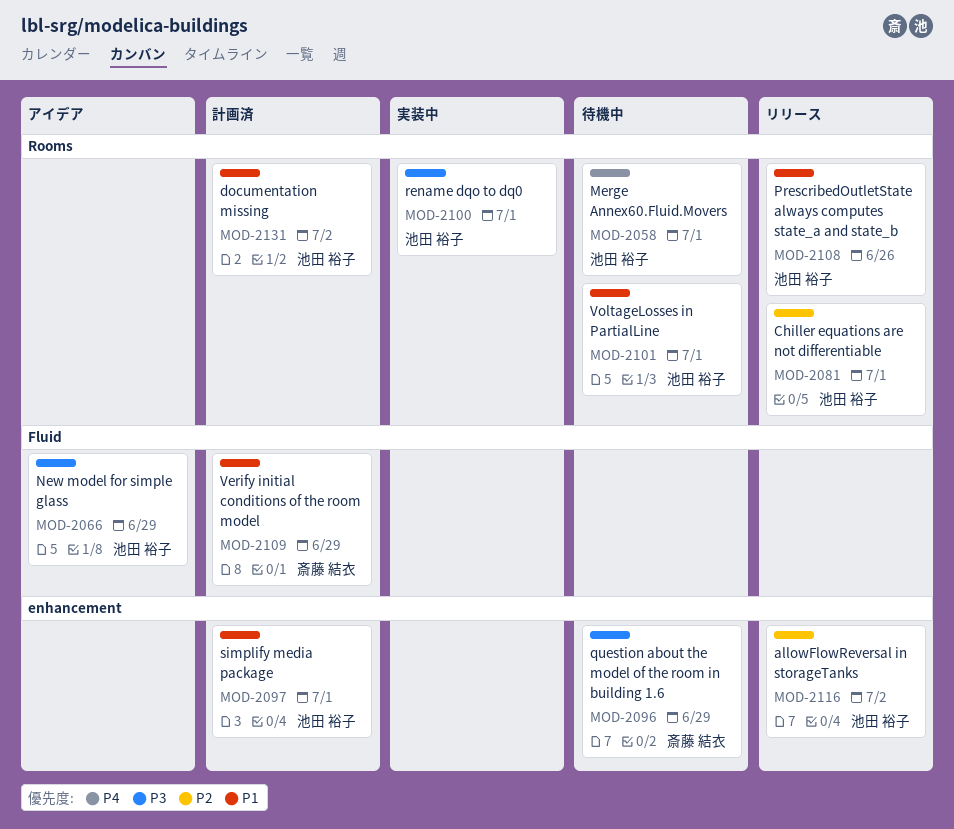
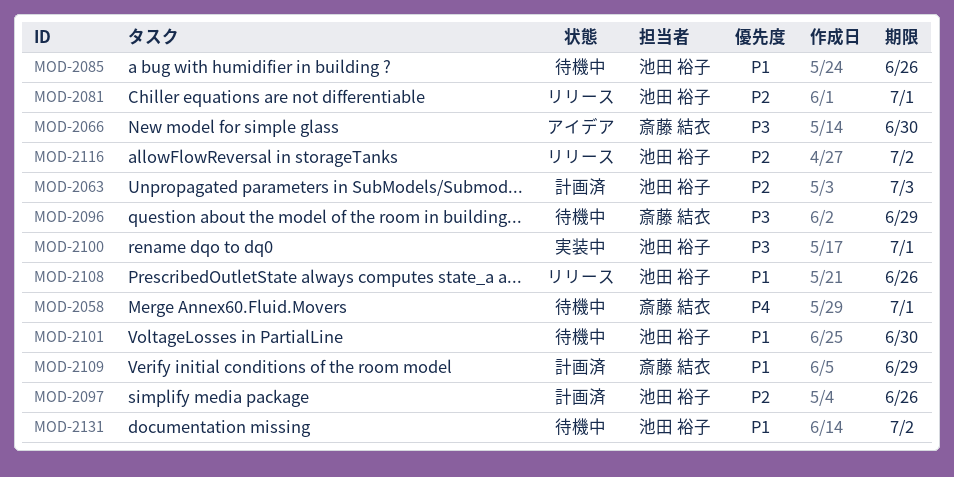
MOD-2058, owner: 池田 裕子 -> 斎藤 結衣
MOD-2063: none -> present
MOD-2066, owner: 池田 裕子 -> 斎藤 結衣
MOD-2066, due: Jun 29 -> Jun 30
MOD-2085: none -> present
MOD-2097, priority: P1 -> P2
MOD-2097, due: Jul 1 -> Jun 26
MOD-2101, due: Jul 1 -> Jun 30
MOD-2131, status: 計画済 -> 待機中

